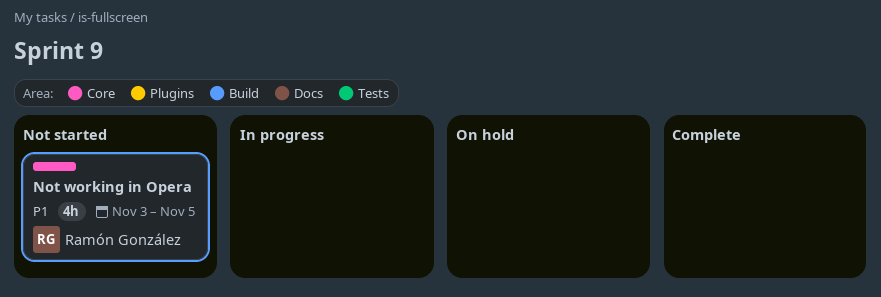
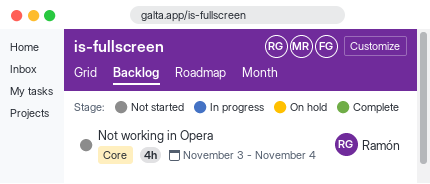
Not working in Opera, due: Nov 5 -> Nov 4

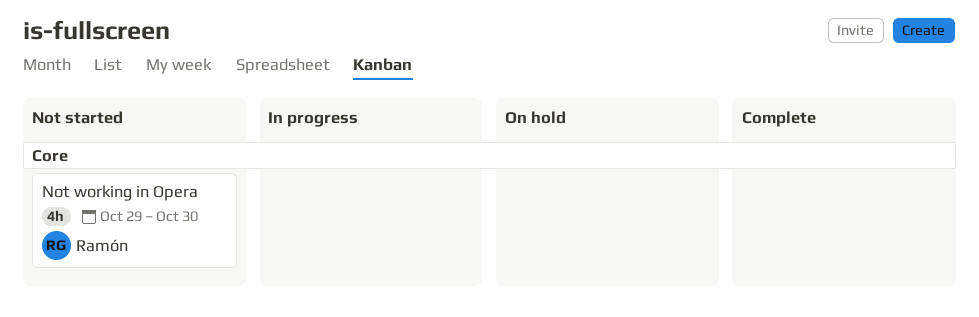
Not working in Opera, start: Nov 3 -> Oct 29
Not working in Opera, due: Nov 4 -> Oct 30

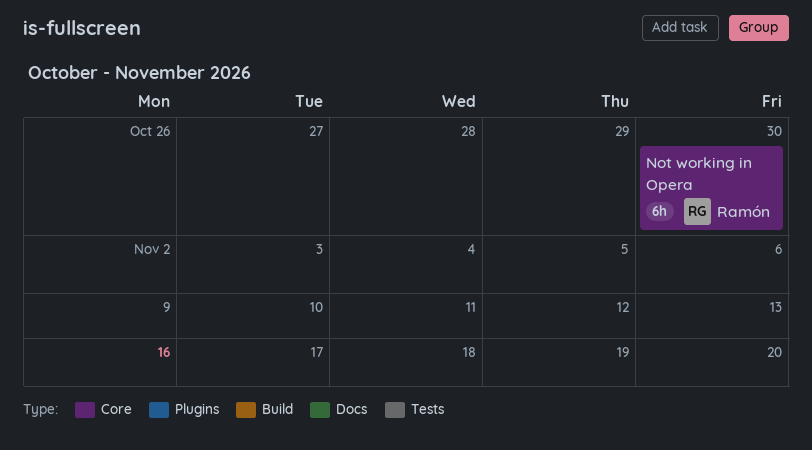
Not working in Opera, estimate: 4h -> 6h

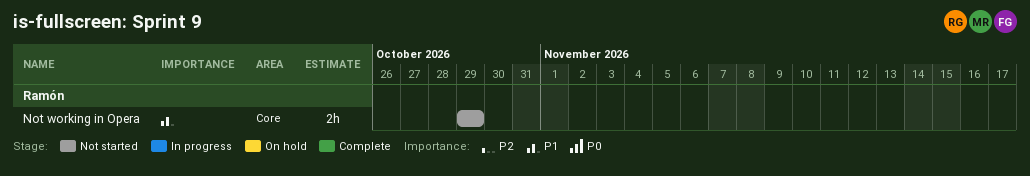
Not working in Opera, estimate: 6h -> 2h
Not working in Opera, due: Oct 30 -> Oct 29

